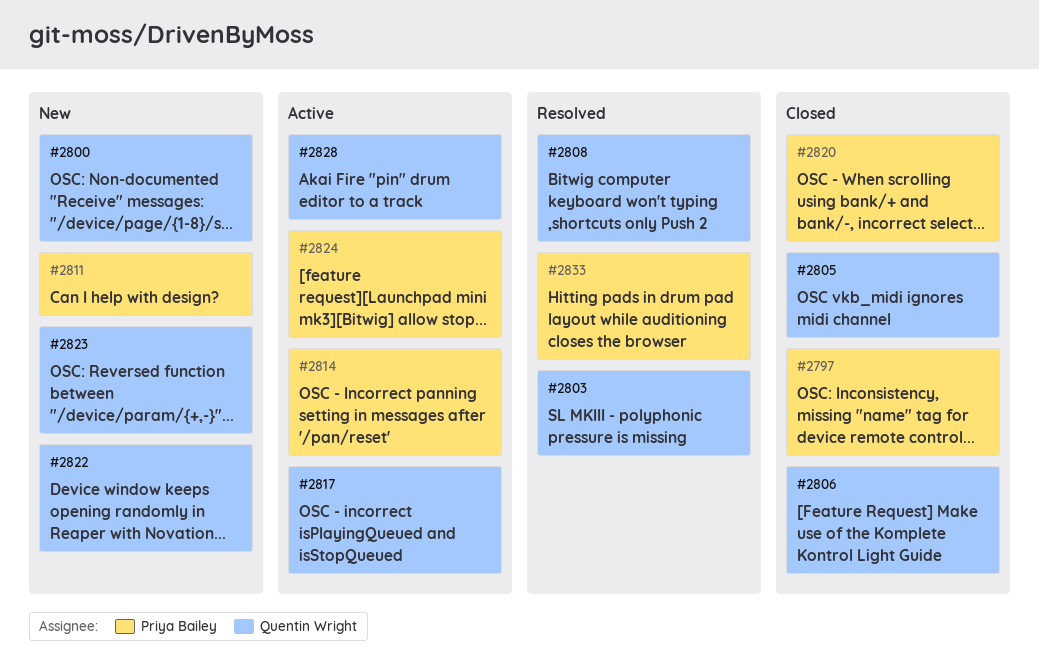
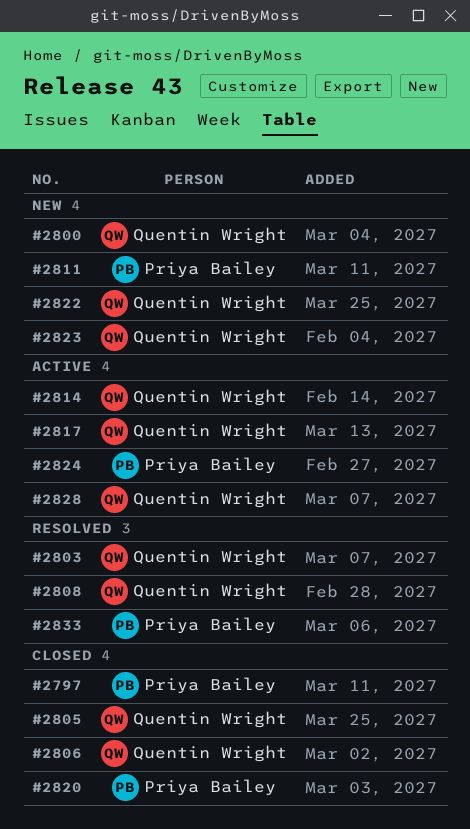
#2814, owner: Priya Bailey -> Quentin Wright

